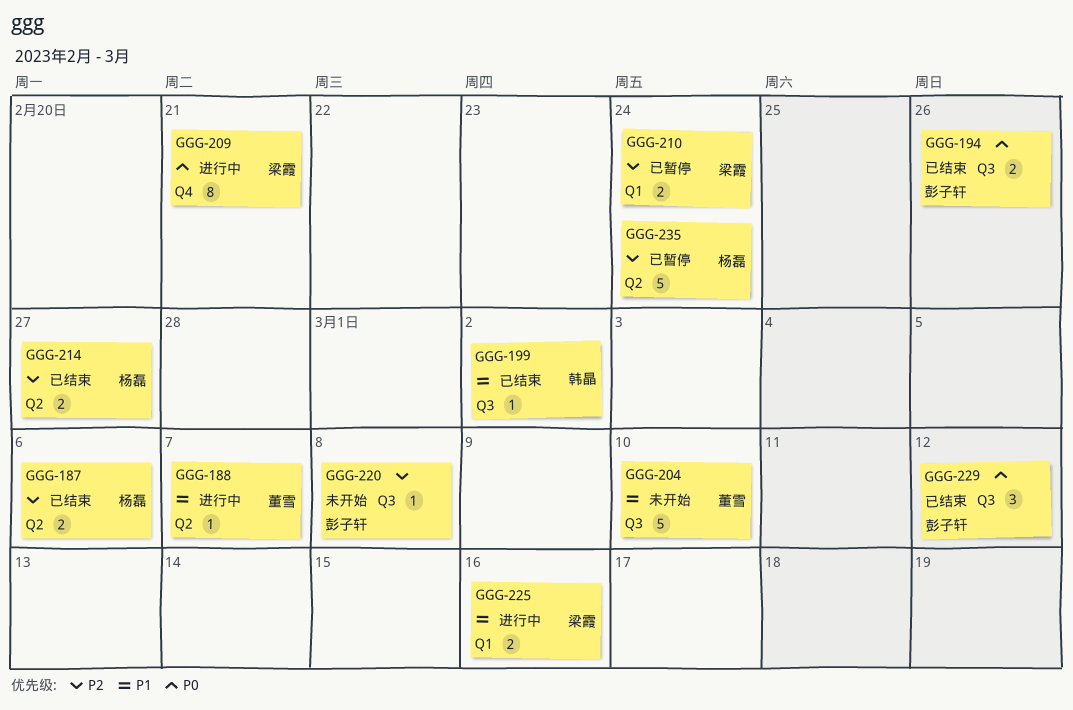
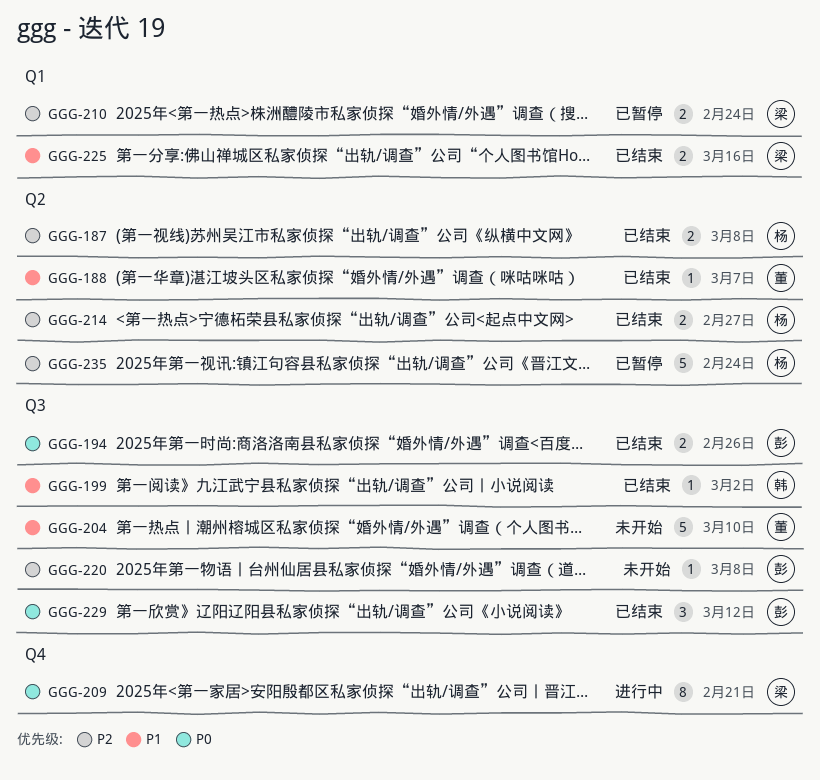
GGG-187, due: Mar 6 -> Mar 8
GGG-188, status: 进行中 -> 已结束
GGG-225, status: 进行中 -> 已结束

